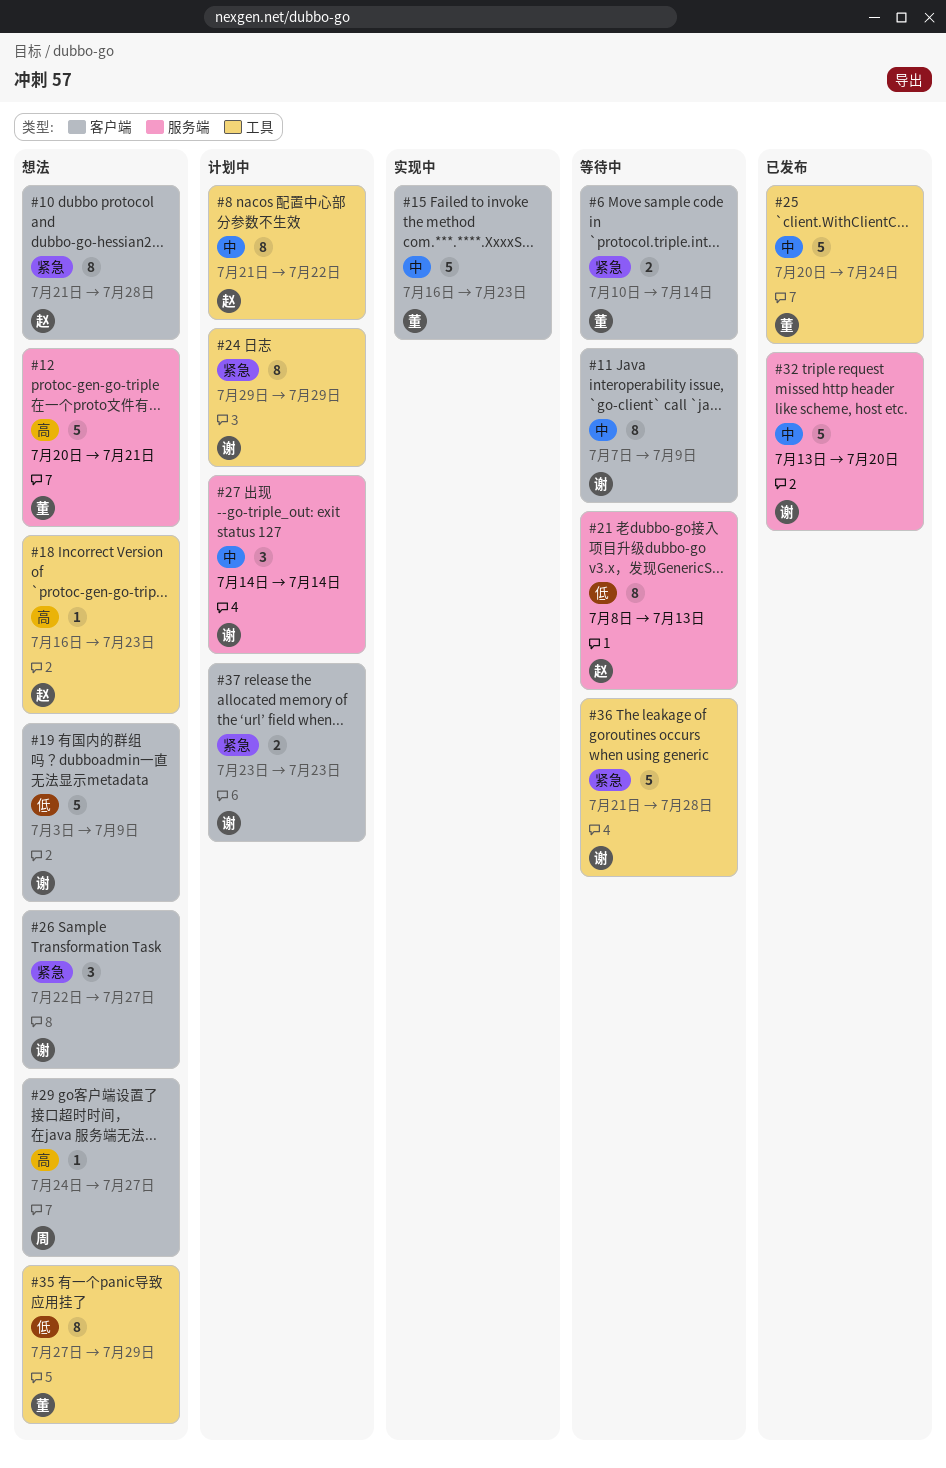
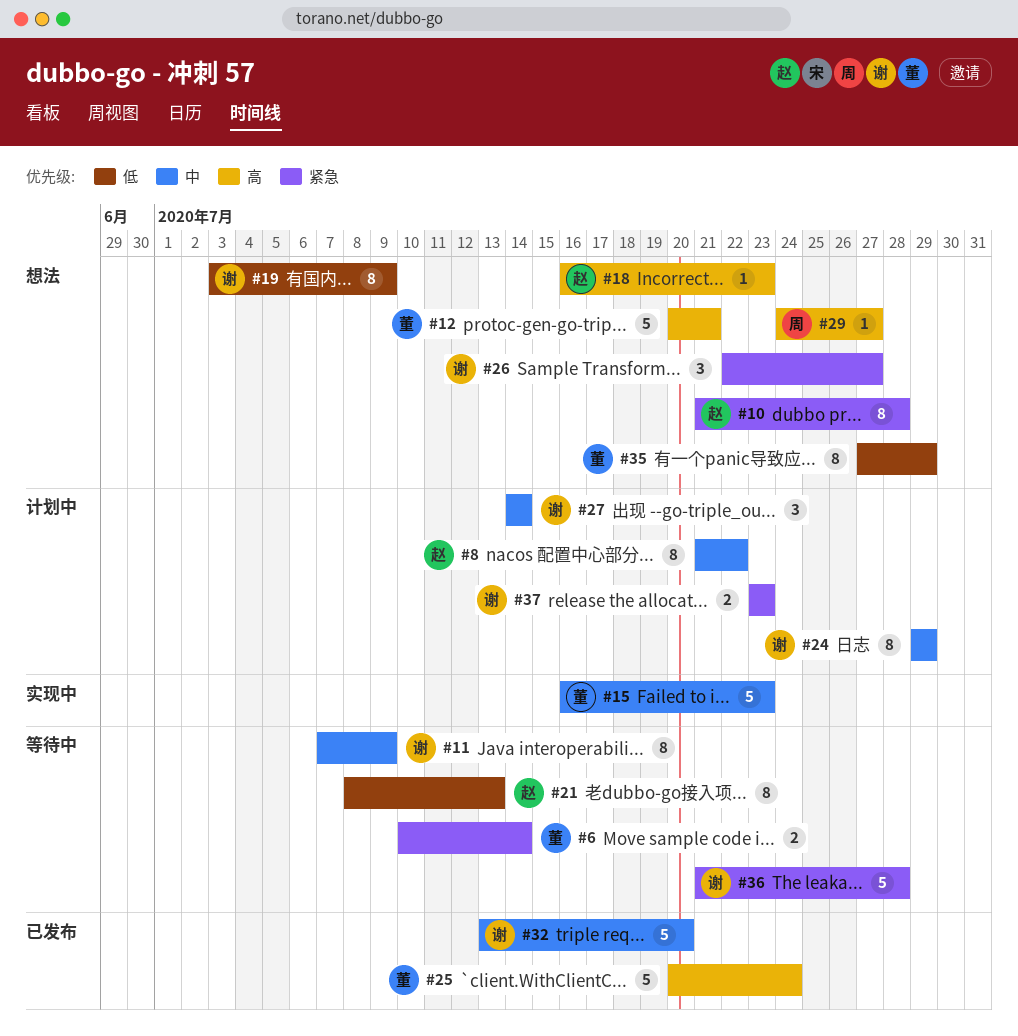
#19, estimate: 5 -> 8
#24, priority: 紧急 -> 中
#25, priority: 中 -> 高

